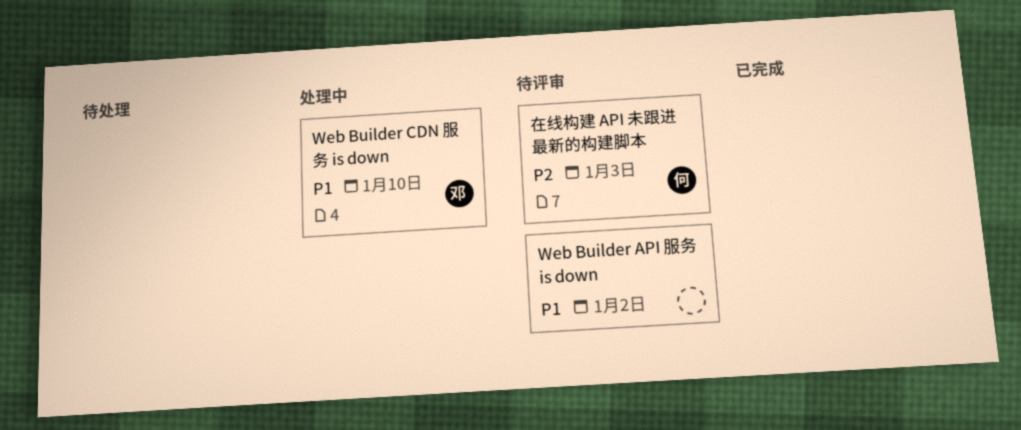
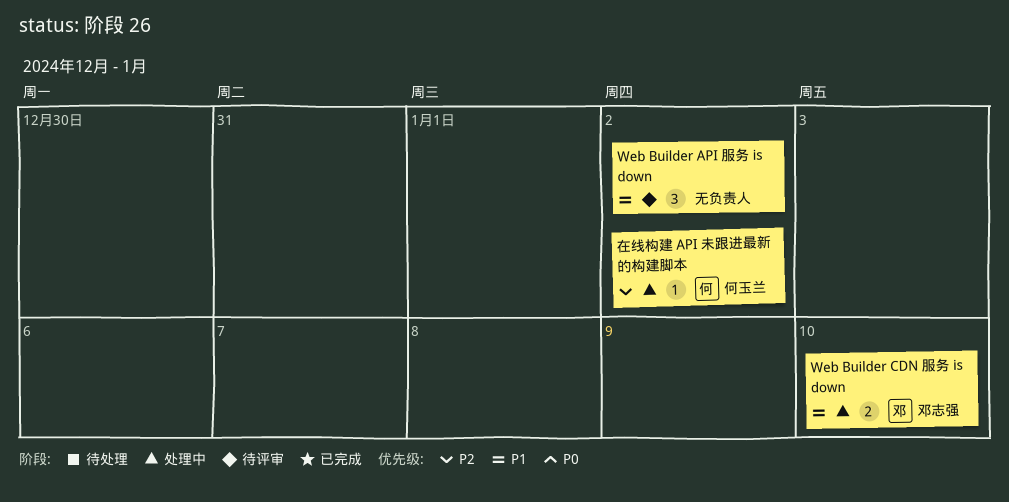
在线构建 API 未跟进最新的构建脚本, status: 待评审 -> 处理中
在线构建 API 未跟进最新的构建脚本, due: Jan 3 -> Jan 2

